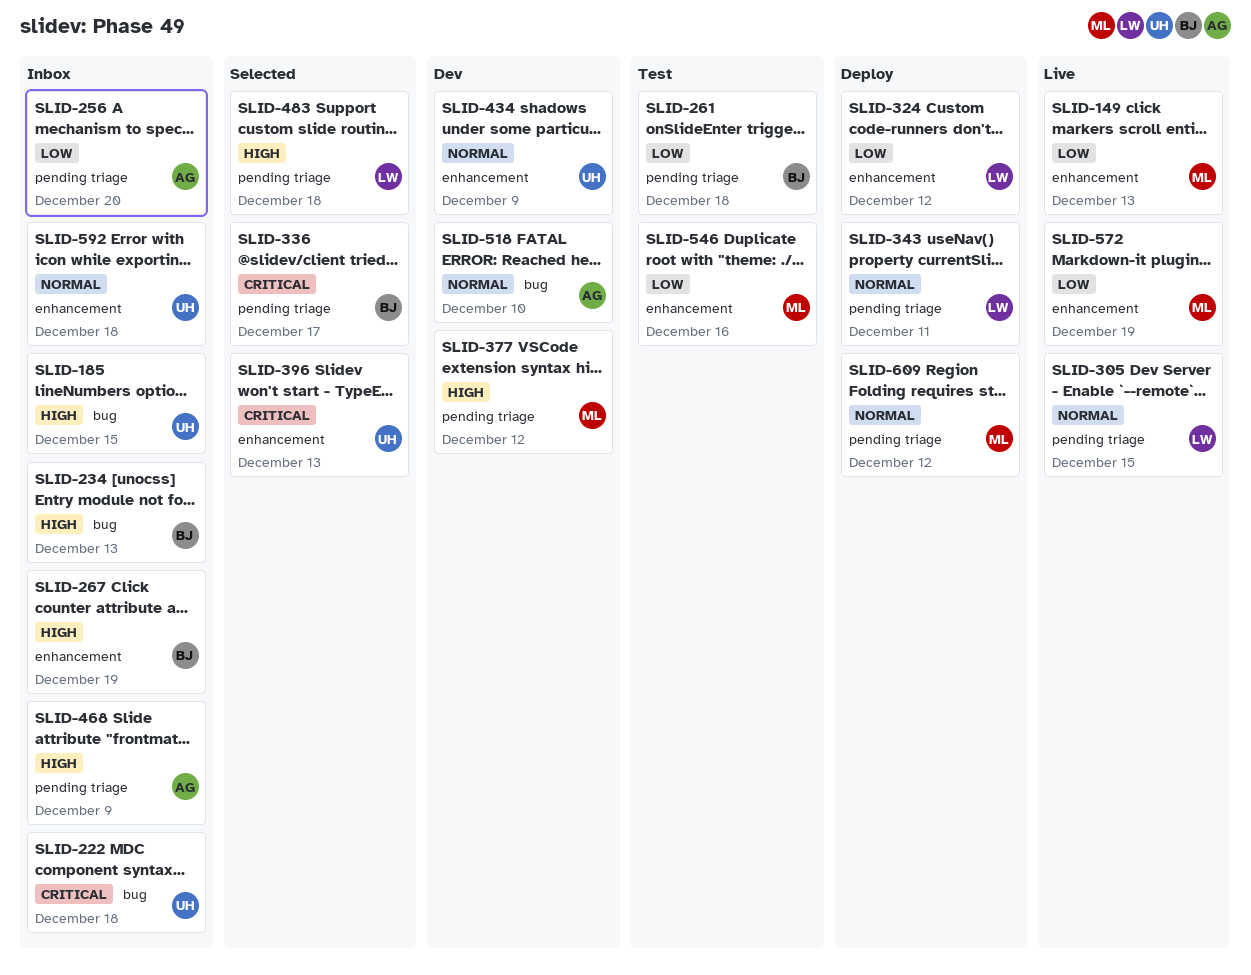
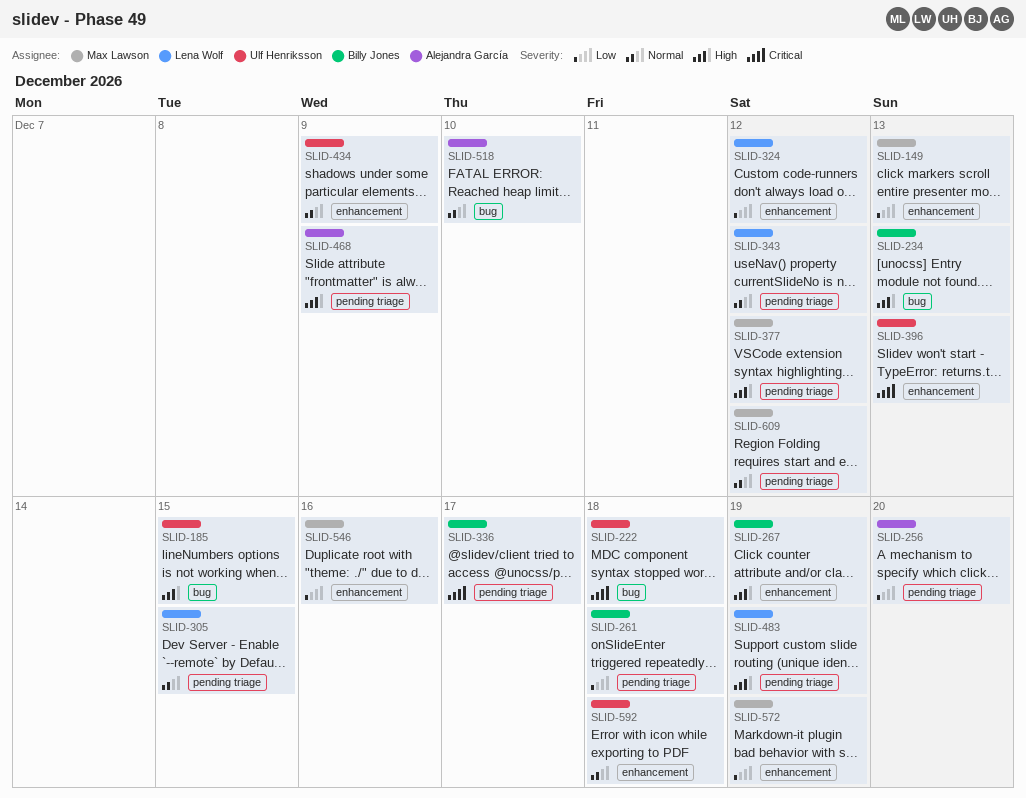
SLID-343, due: Dec 11 -> Dec 12
SLID-483, due: Dec 18 -> Dec 19

